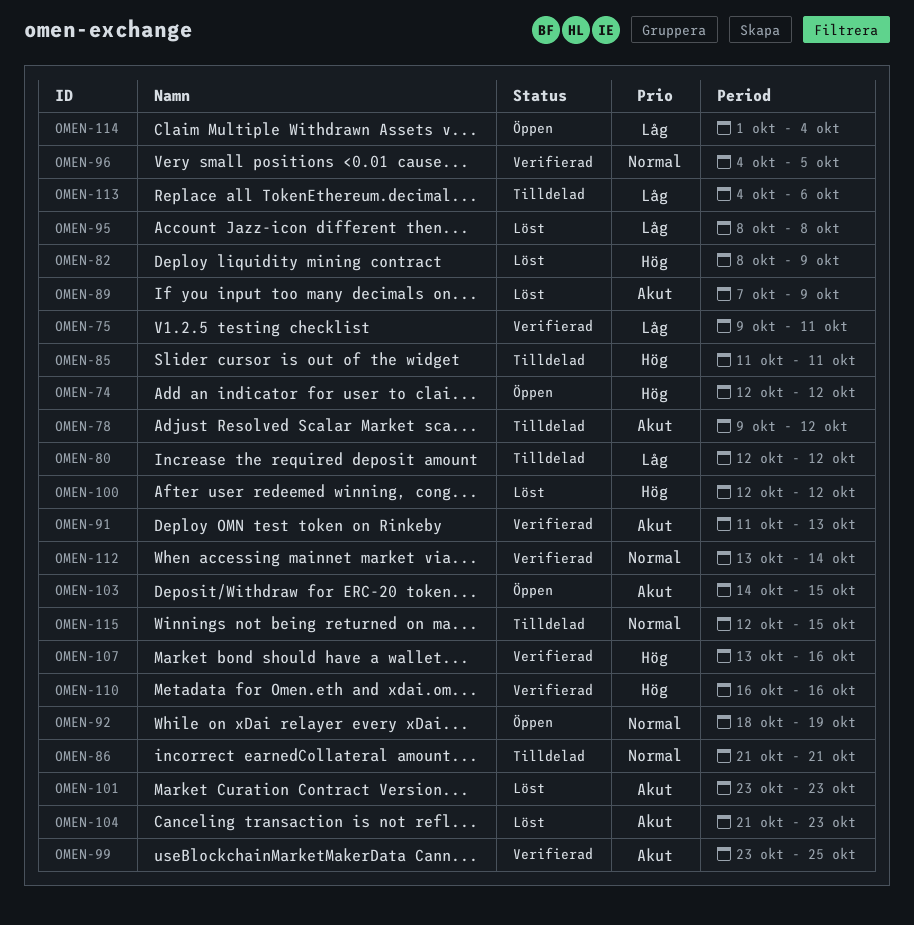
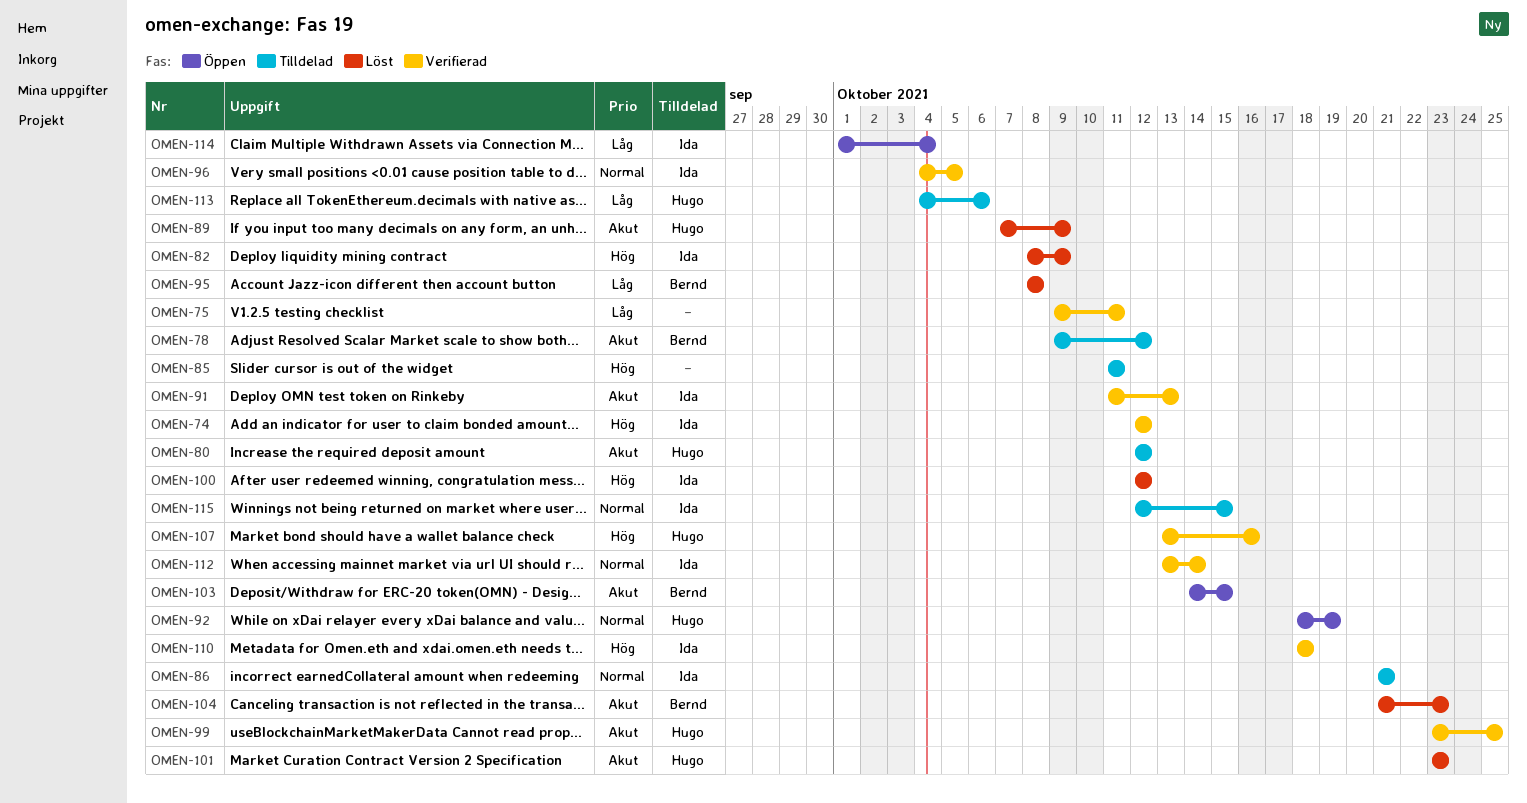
OMEN-74, status: Öppen -> Verifierad
OMEN-80, priority: Låg -> Akut
OMEN-110, start: Oct 16 -> Oct 18
OMEN-110, due: Oct 16 -> Oct 18

